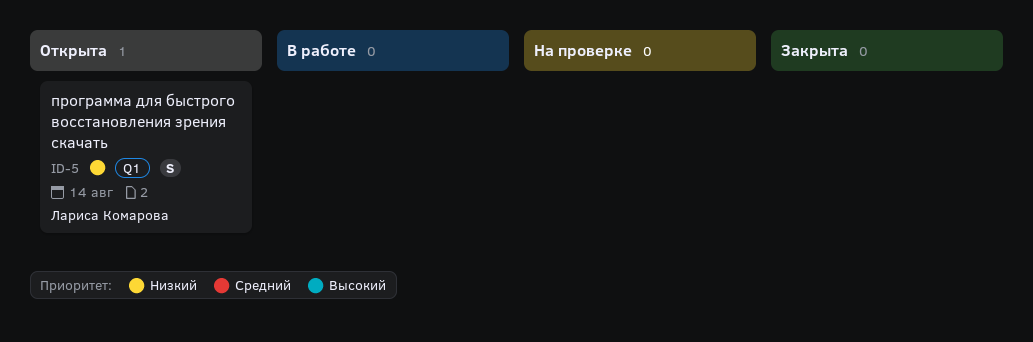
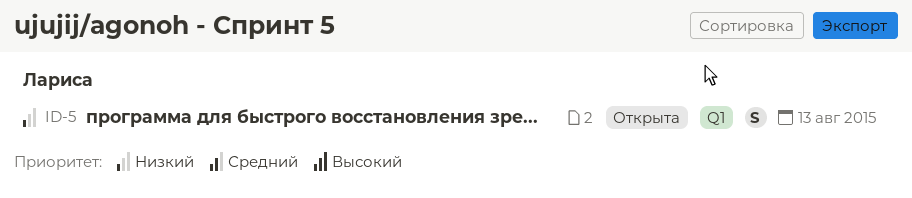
ID-5, due: Aug 14 -> Aug 13

